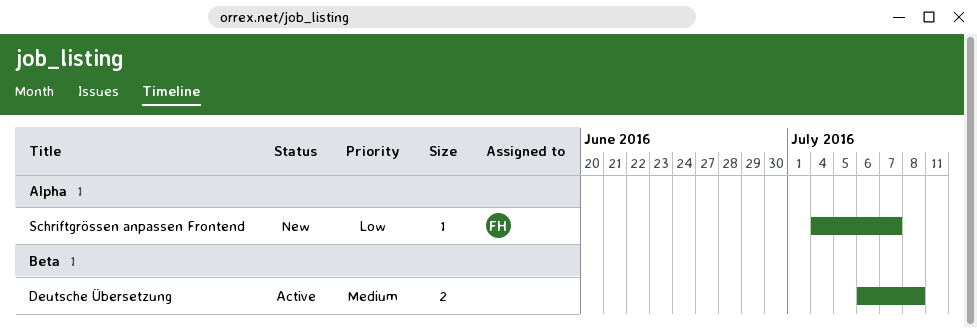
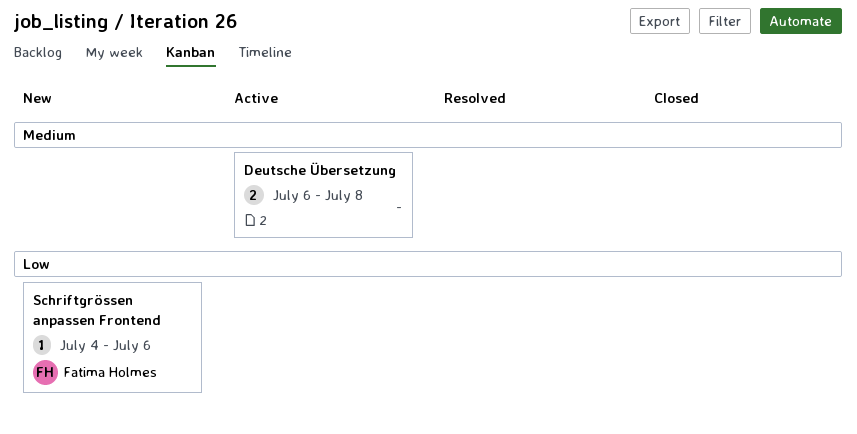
Schriftgrössen anpassen Frontend, due: Jul 7 -> Jul 6

